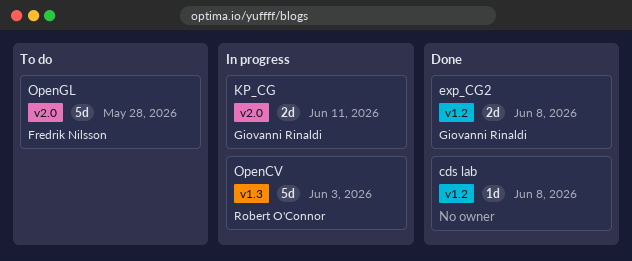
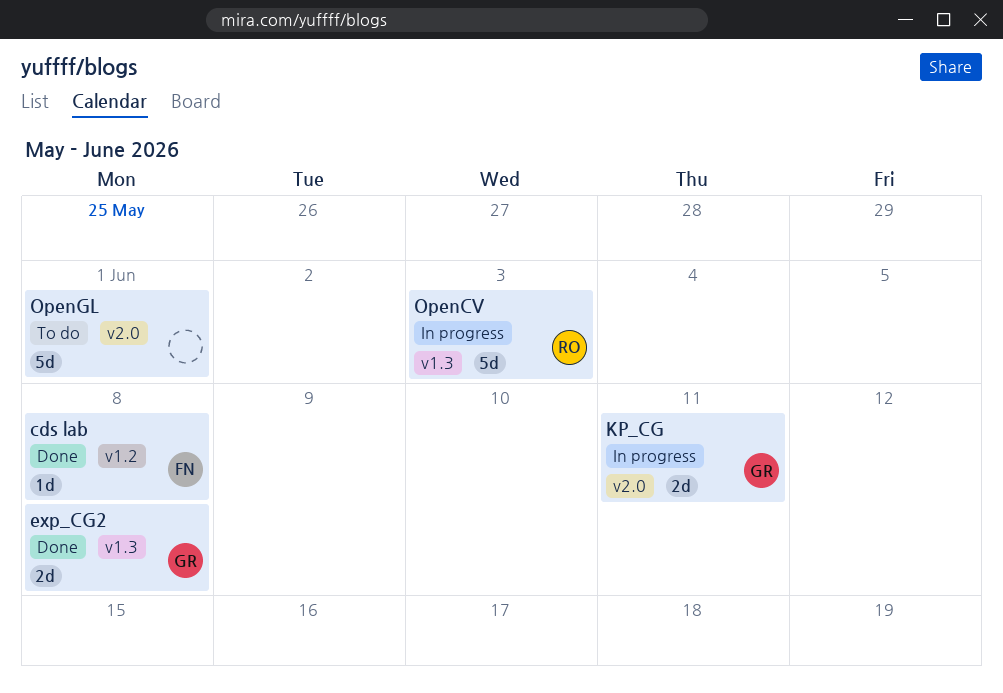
cds lab, owner: none -> Fredrik Nilsson
exp_CG2, label: v1.2 -> v1.3
OpenGL, owner: Fredrik Nilsson -> none
OpenGL, due: May 28 -> Jun 1

